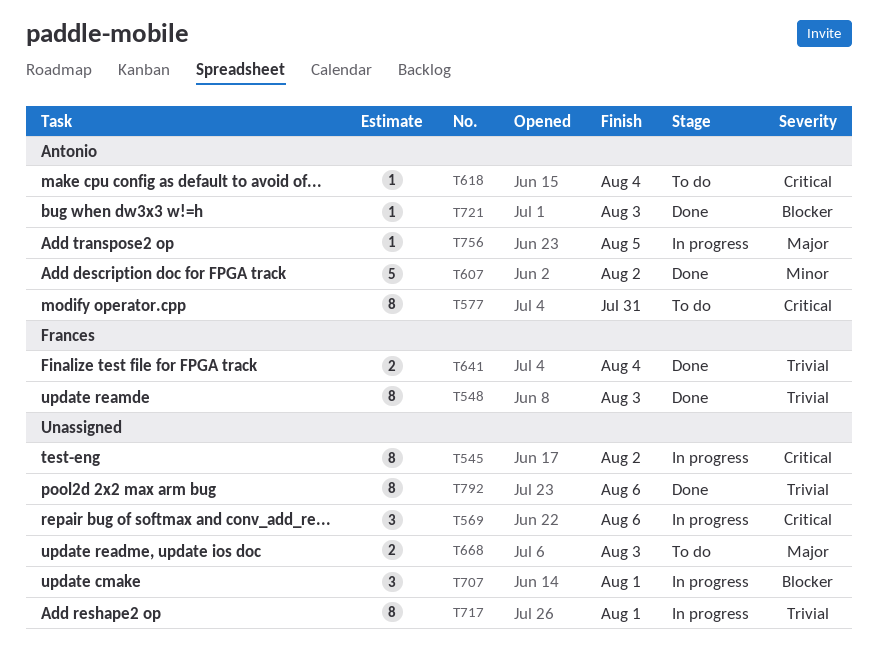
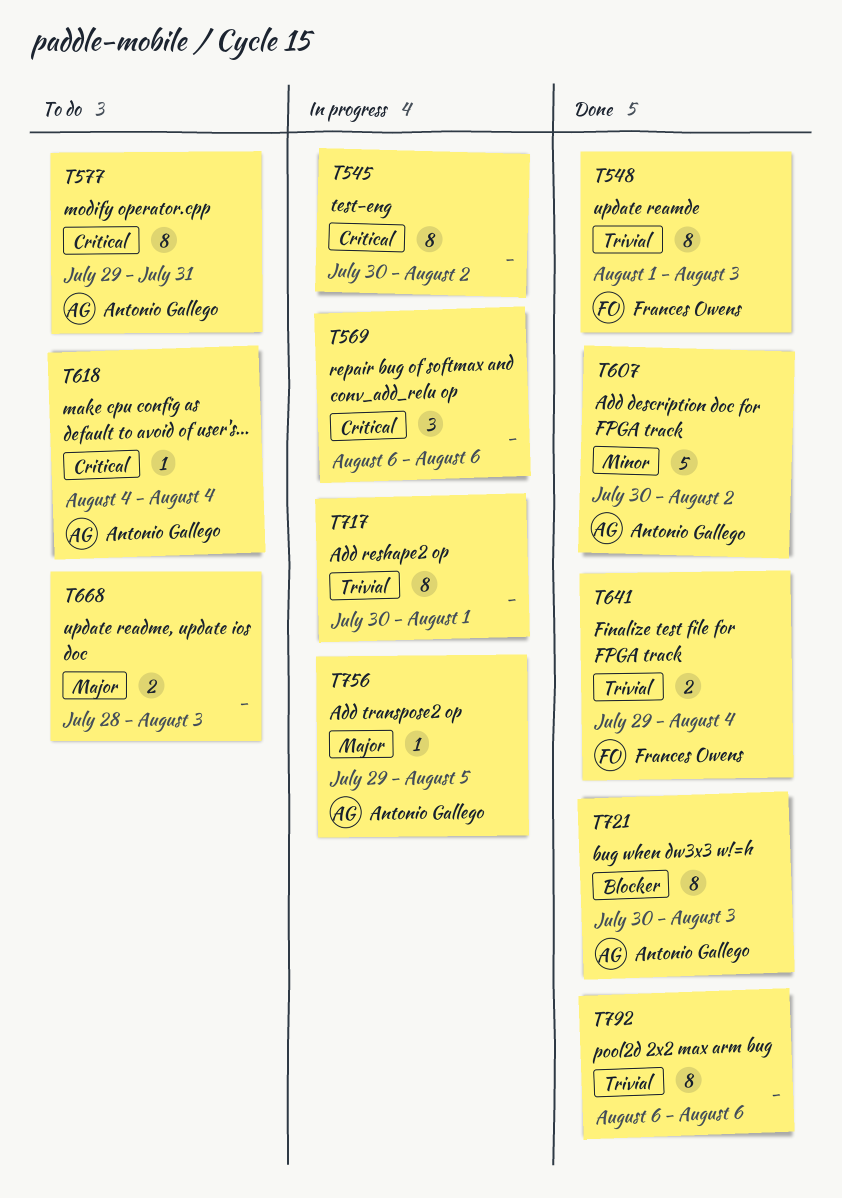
T707: present -> none
T721, estimate: 1 -> 8

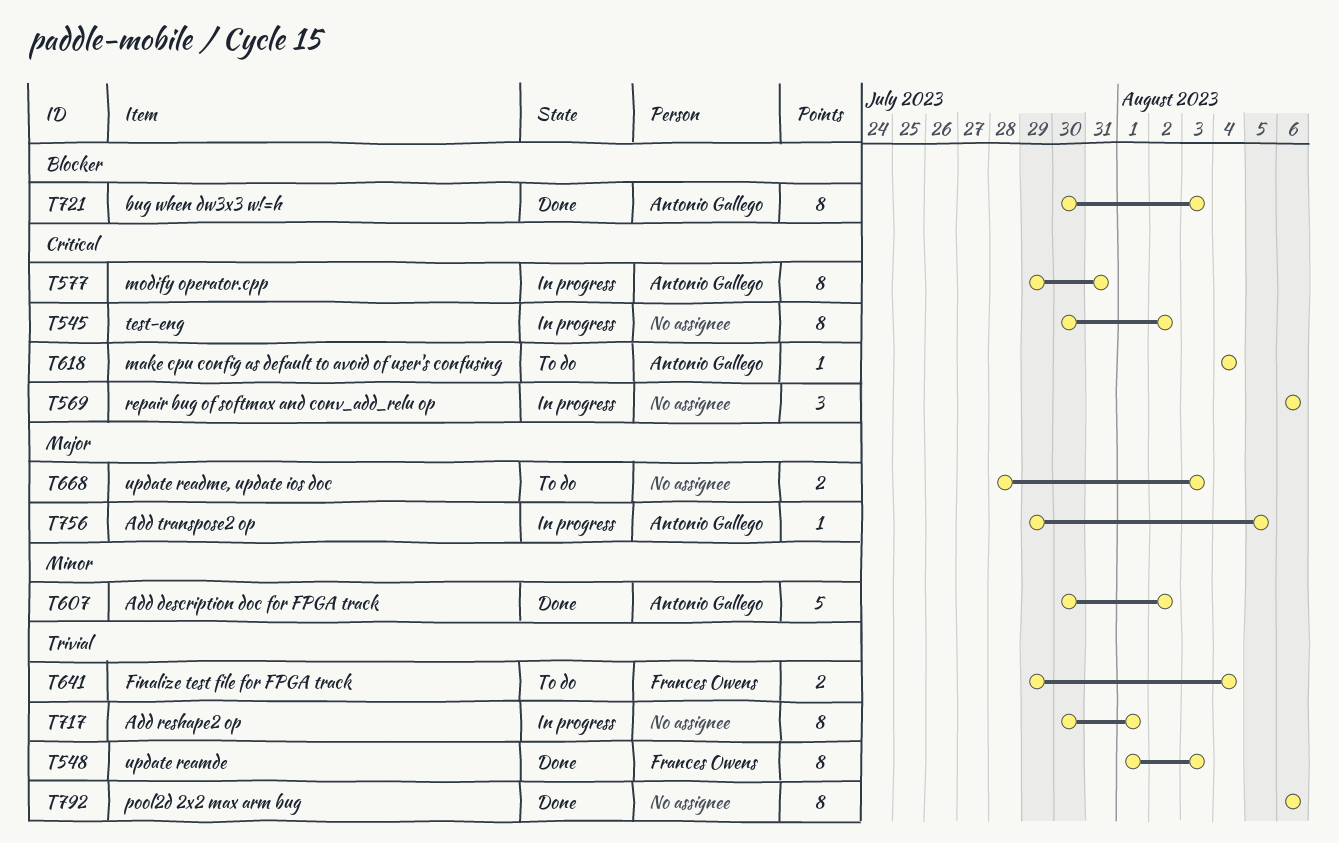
T577, status: To do -> In progress
T641, status: Done -> To do

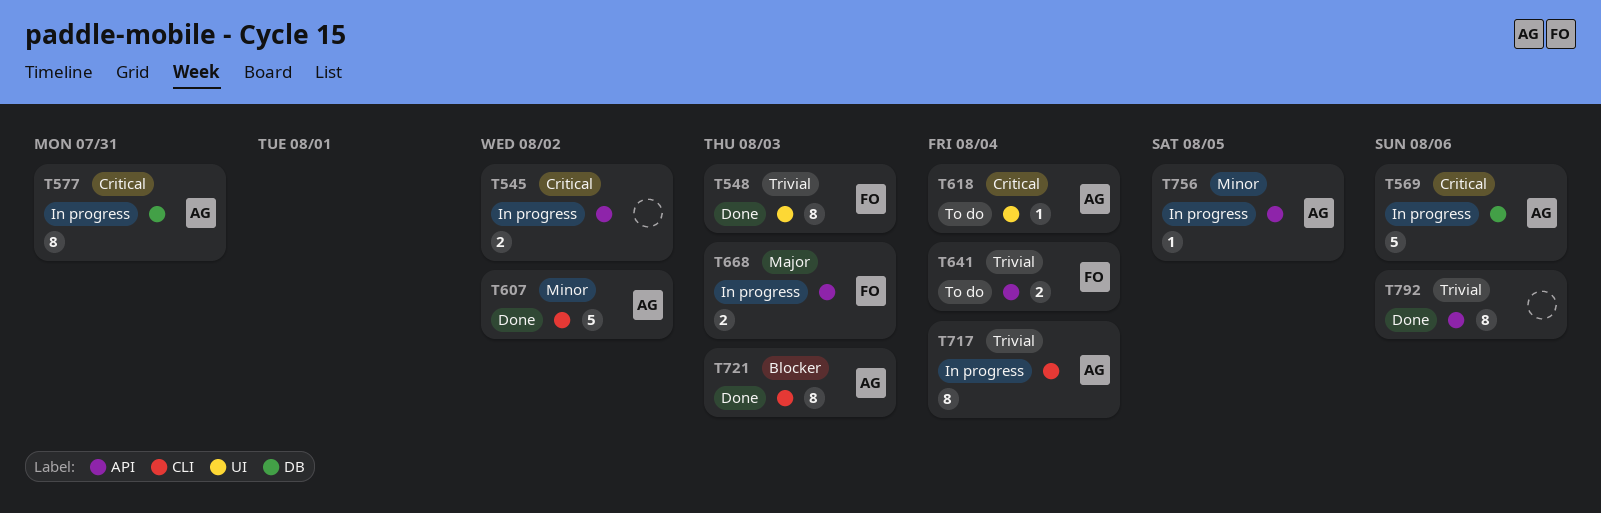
T545, estimate: 8 -> 2
T569, owner: none -> Antonio Gallego
T569, estimate: 3 -> 5
T668, status: To do -> In progress
T668, owner: none -> Frances Owens
T717, owner: none -> Antonio Gallego
T717, due: Aug 1 -> Aug 4
T756, priority: Major -> Minor

